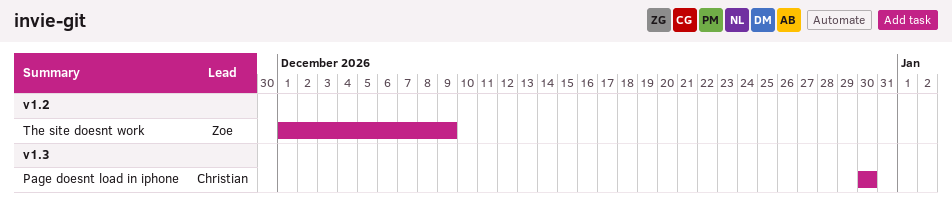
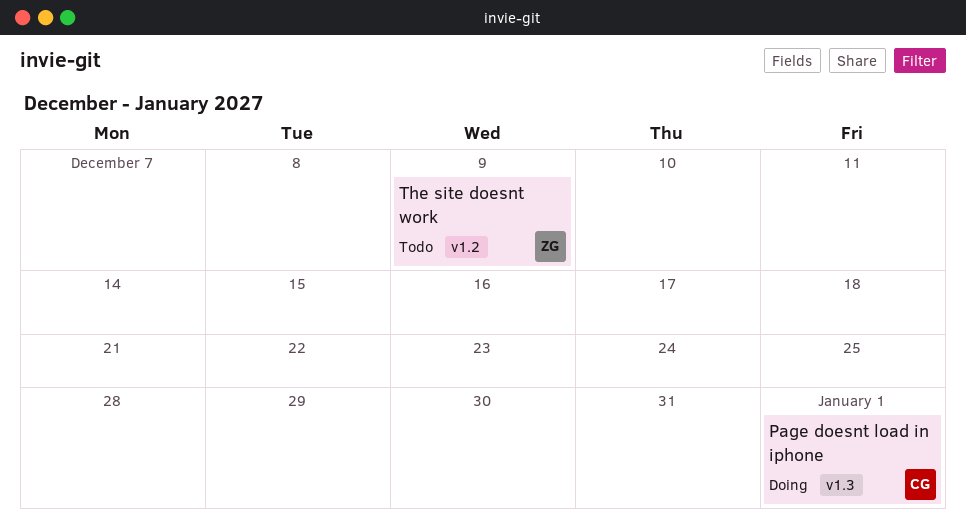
Page doesnt load in iphone, due: Dec 30 -> Jan 1

